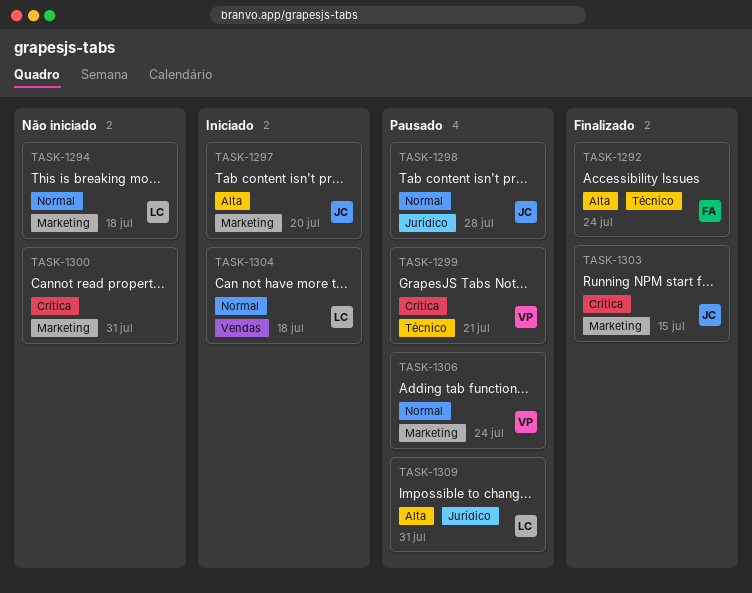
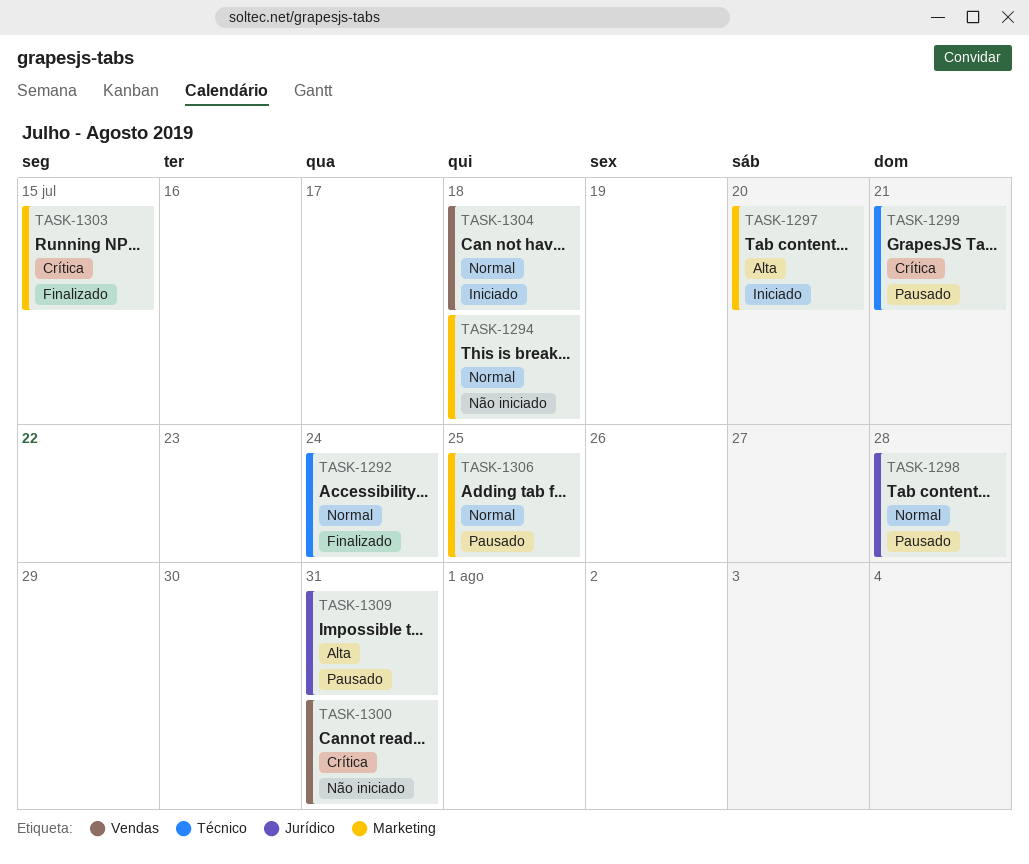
TASK-1292, priority: Alta -> Normal
TASK-1300, label: Marketing -> Vendas
TASK-1306, due: Jul 24 -> Jul 25

